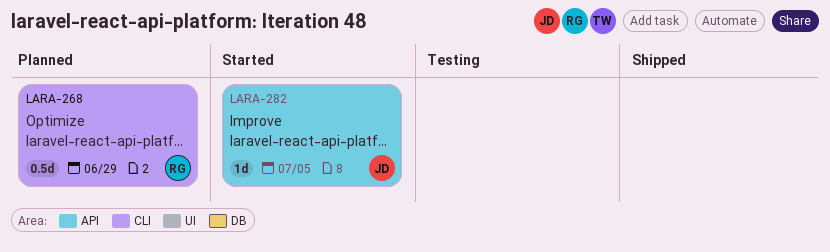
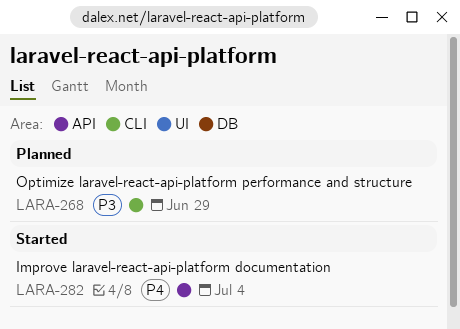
LARA-282, due: Jul 5 -> Jul 4

